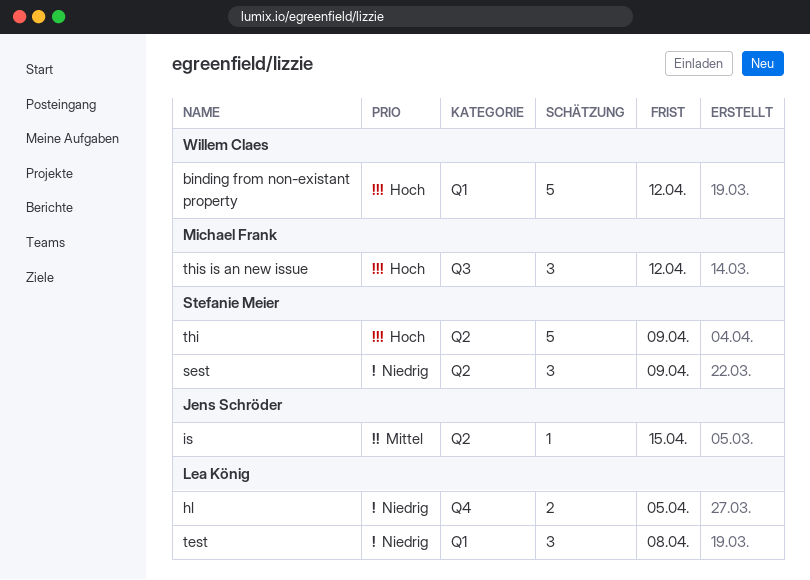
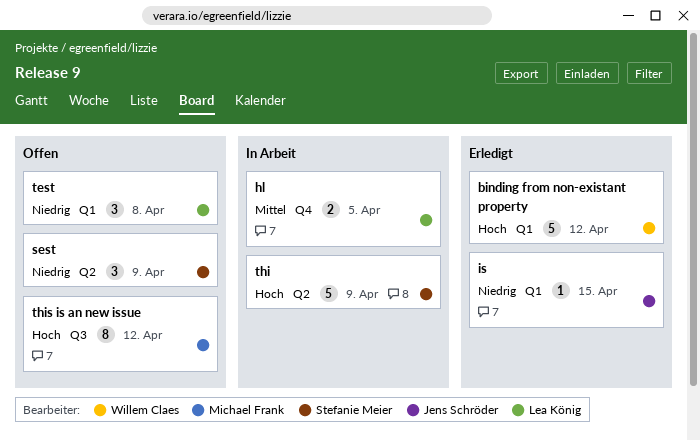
hl, priority: Niedrig -> Mittel
is, priority: Mittel -> Niedrig
is, label: Q2 -> Q1
this is an new issue, estimate: 3 -> 8

